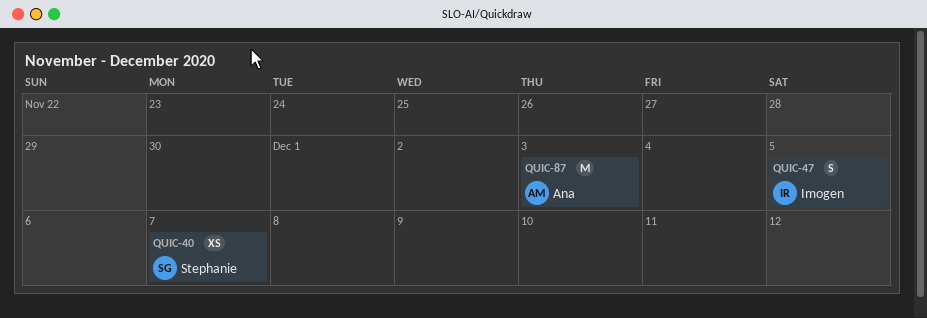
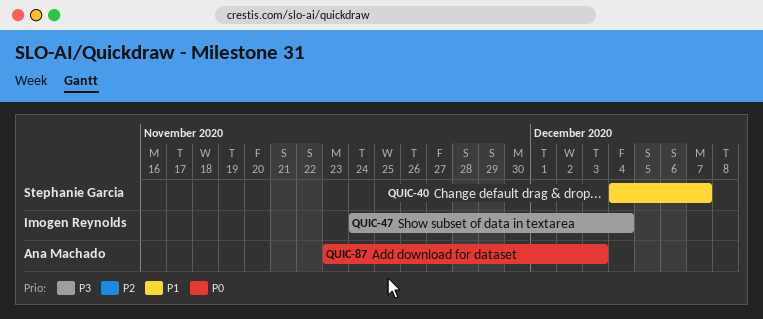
QUIC-47, due: Dec 5 -> Dec 4

